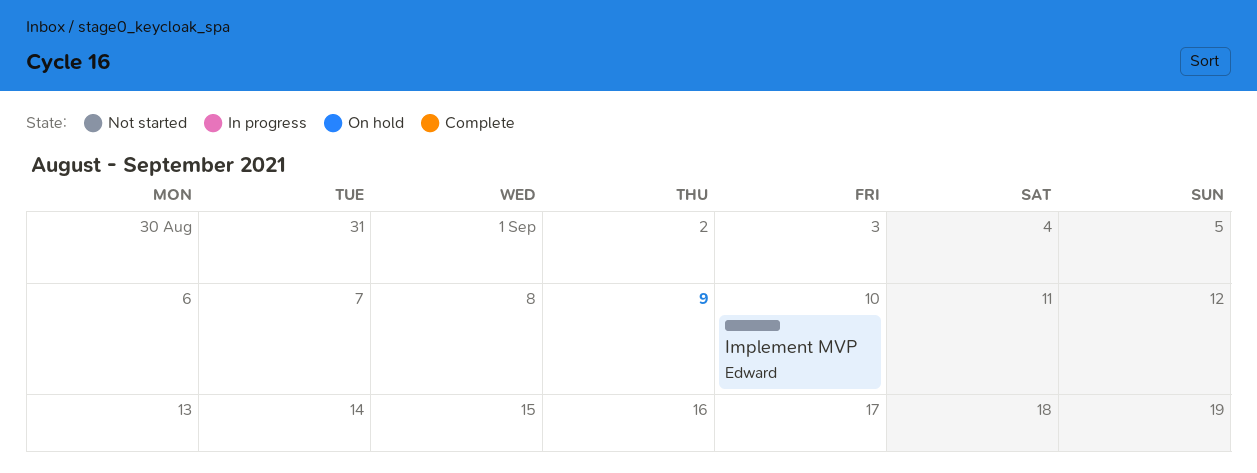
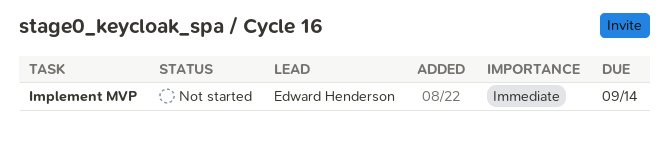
Implement MVP, due: Sep 10 -> Sep 14

